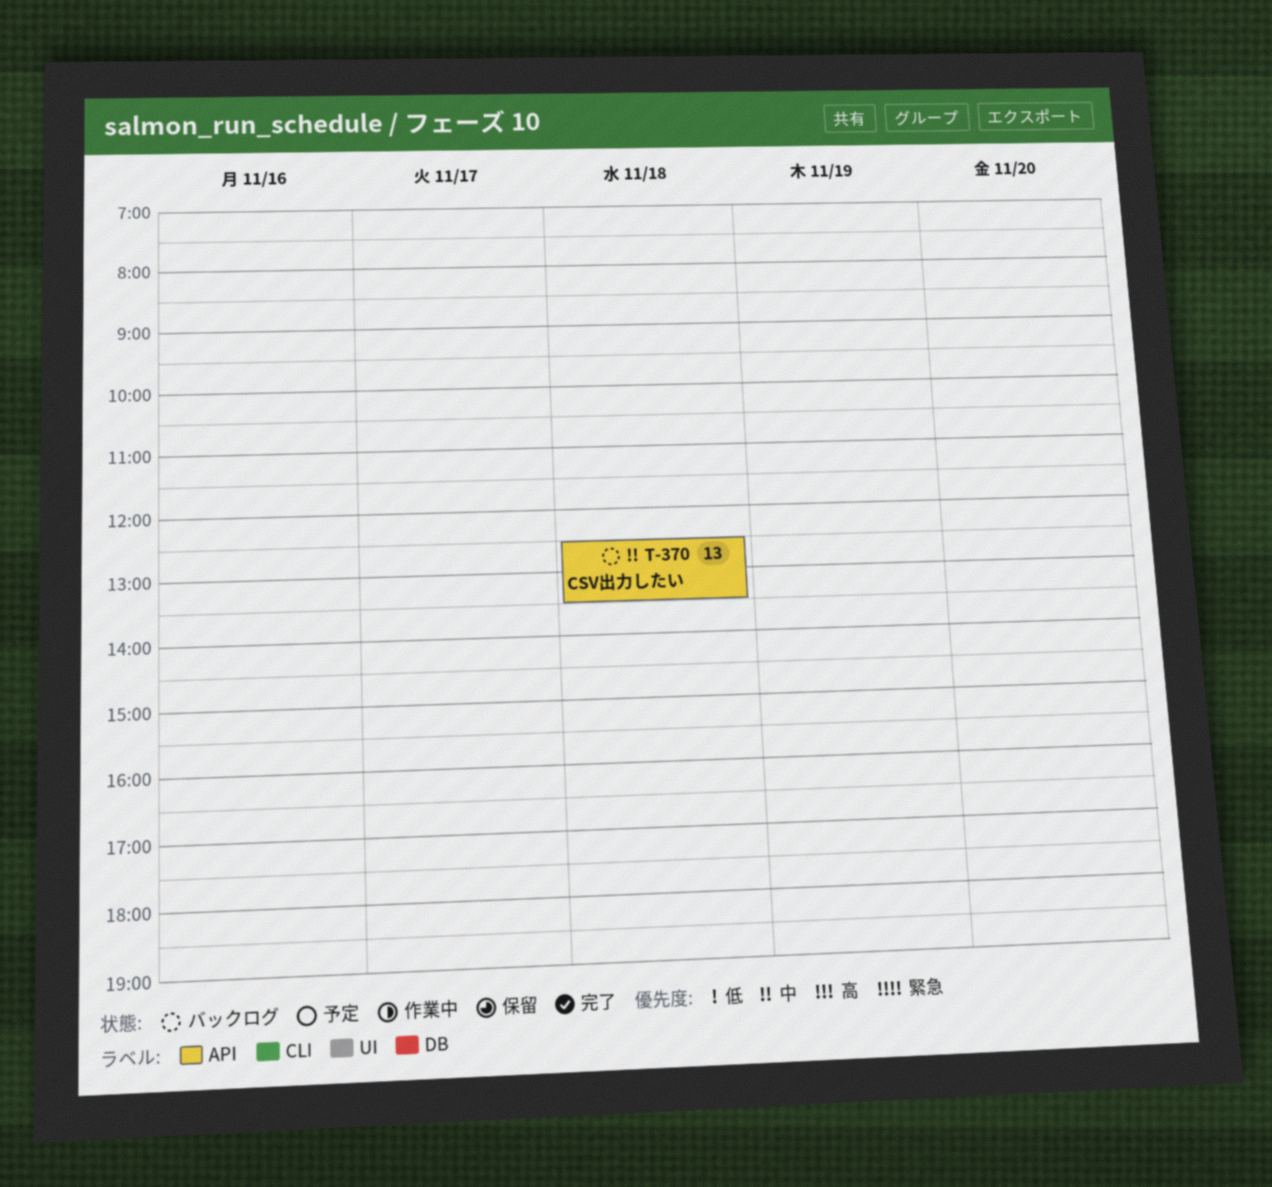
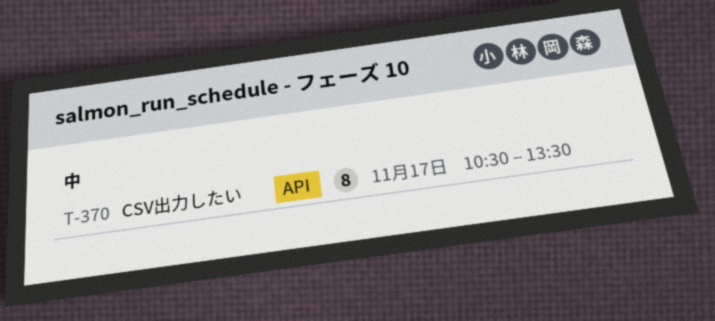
T-370, estimate: 13 -> 8
T-370, day: Nov 18 -> Nov 17
T-370, begins: 12:30 -> 10:30

